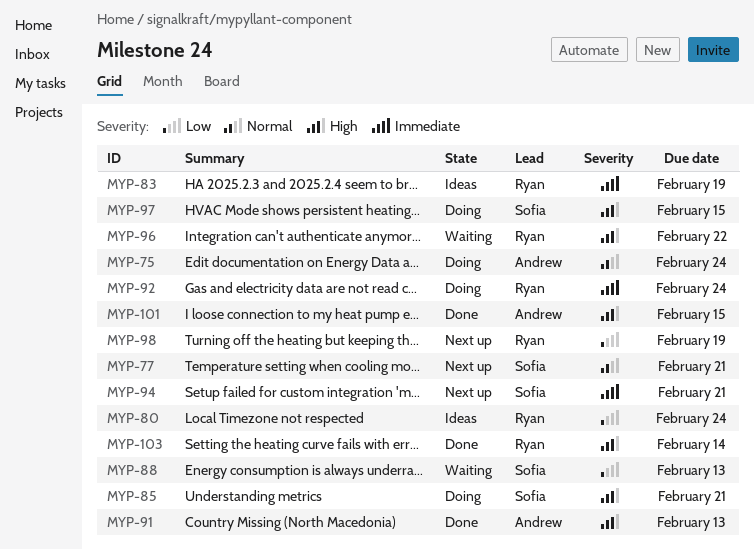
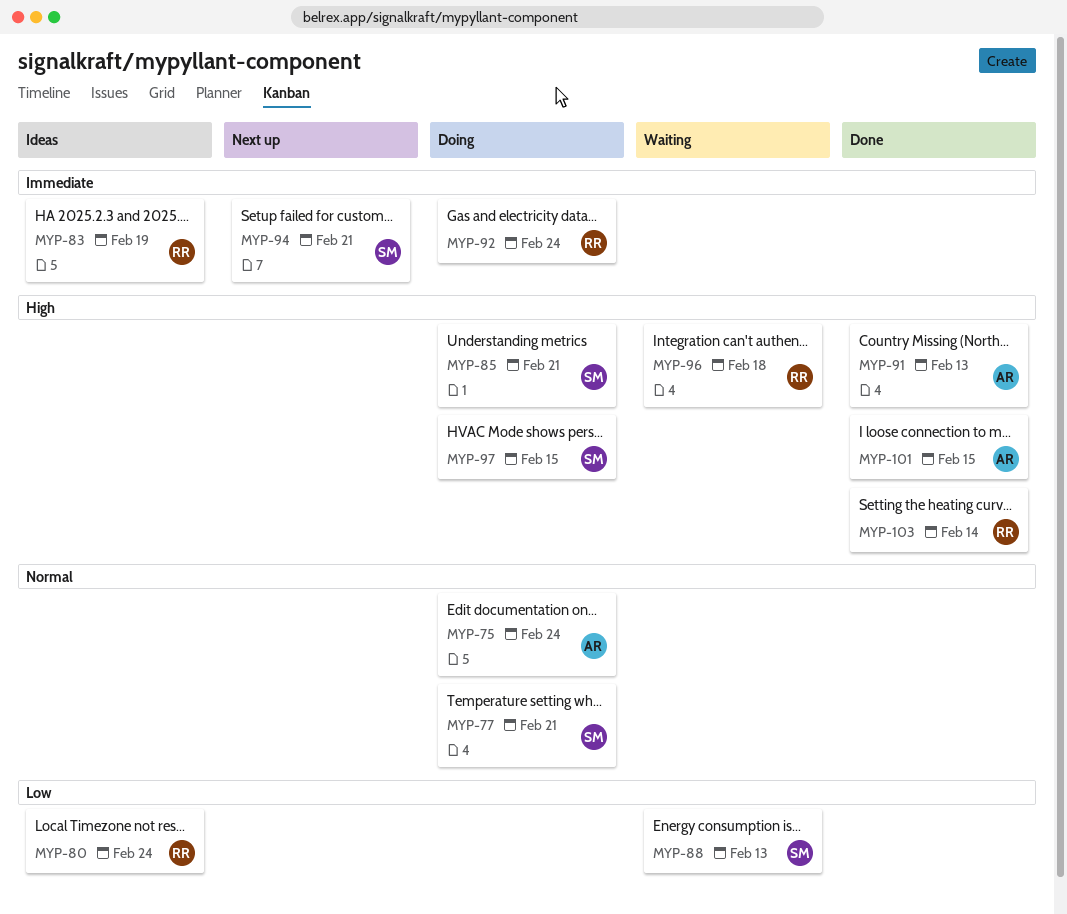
MYP-77, status: Next up -> Doing
MYP-96, due: Feb 22 -> Feb 18
MYP-98: present -> none

